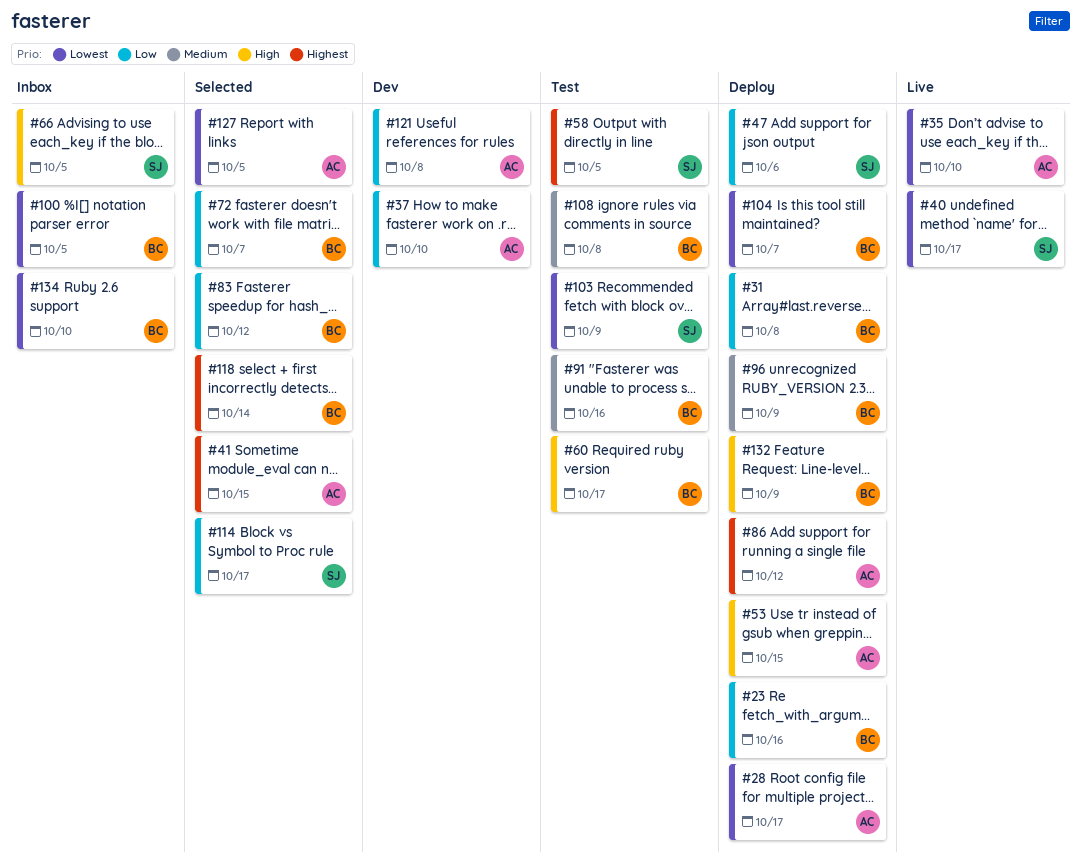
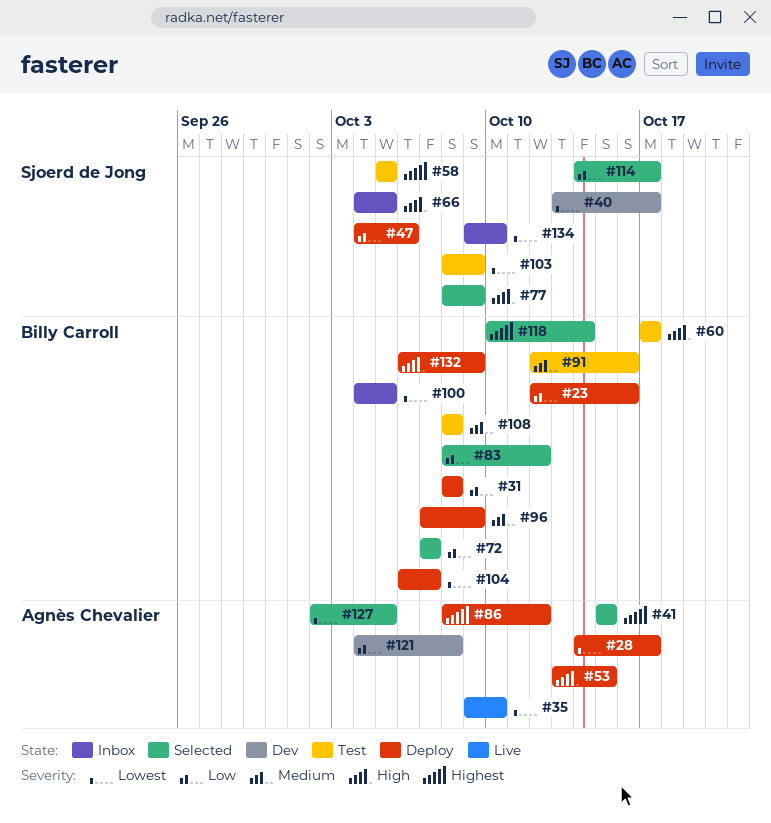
#37: present -> none
#40, status: Live -> Dev
#77: none -> present
#134, owner: Billy Carroll -> Sjoerd de Jong

